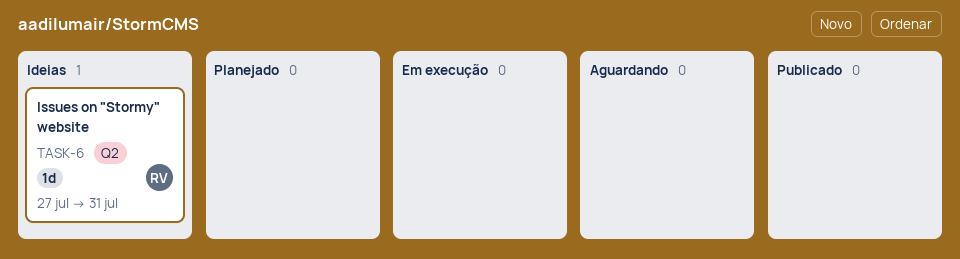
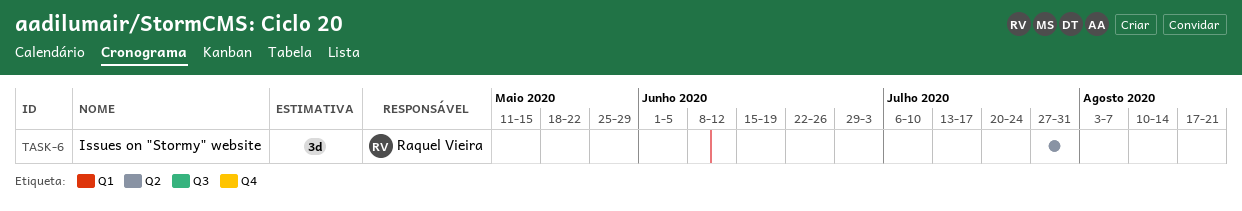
TASK-6, estimate: 1d -> 3d

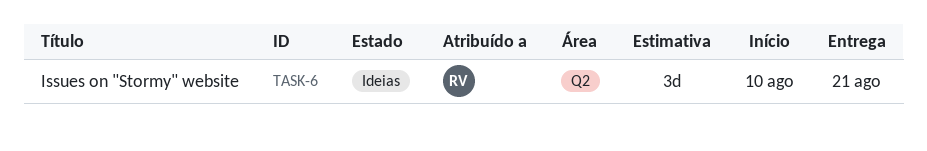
TASK-6, start: Jul 27 -> Aug 10
TASK-6, due: Jul 31 -> Aug 21

